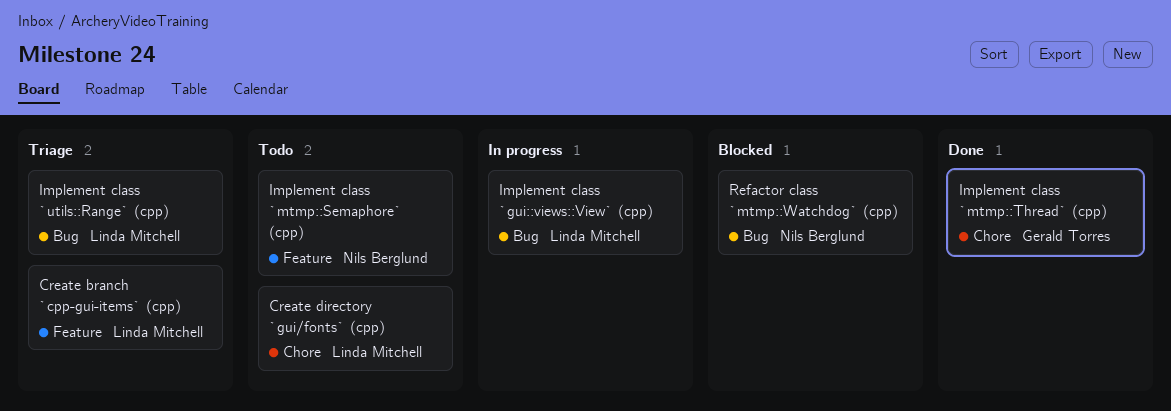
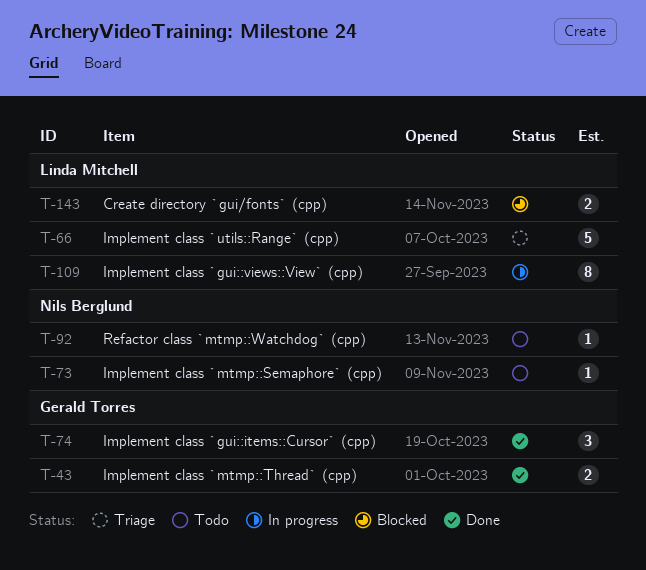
Create branch `cpp-gui-items` (cpp): present -> none
Create directory `gui/fonts` (cpp), status: Todo -> Blocked
Implement class `gui::items::Cursor` (cpp): none -> present
Refactor class `mtmp::Watchdog` (cpp), status: Blocked -> Todo

